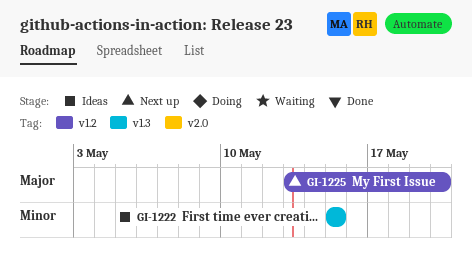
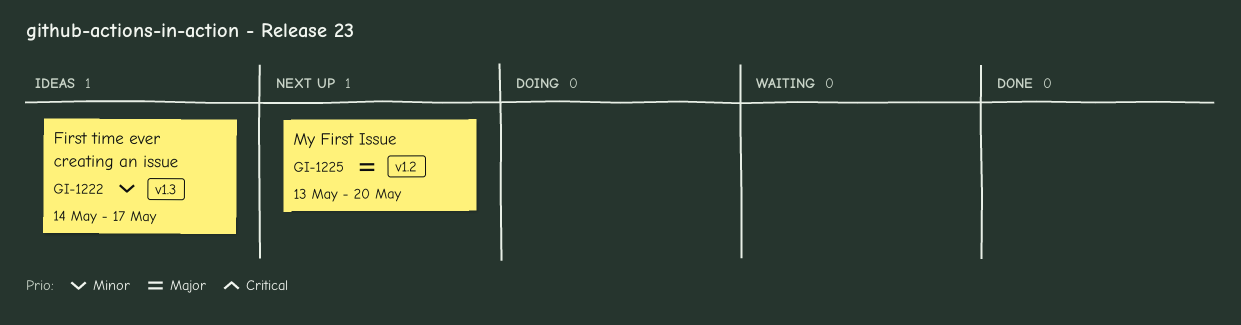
GI-1222, start: May 15 -> May 14
GI-1222, due: May 15 -> May 17

